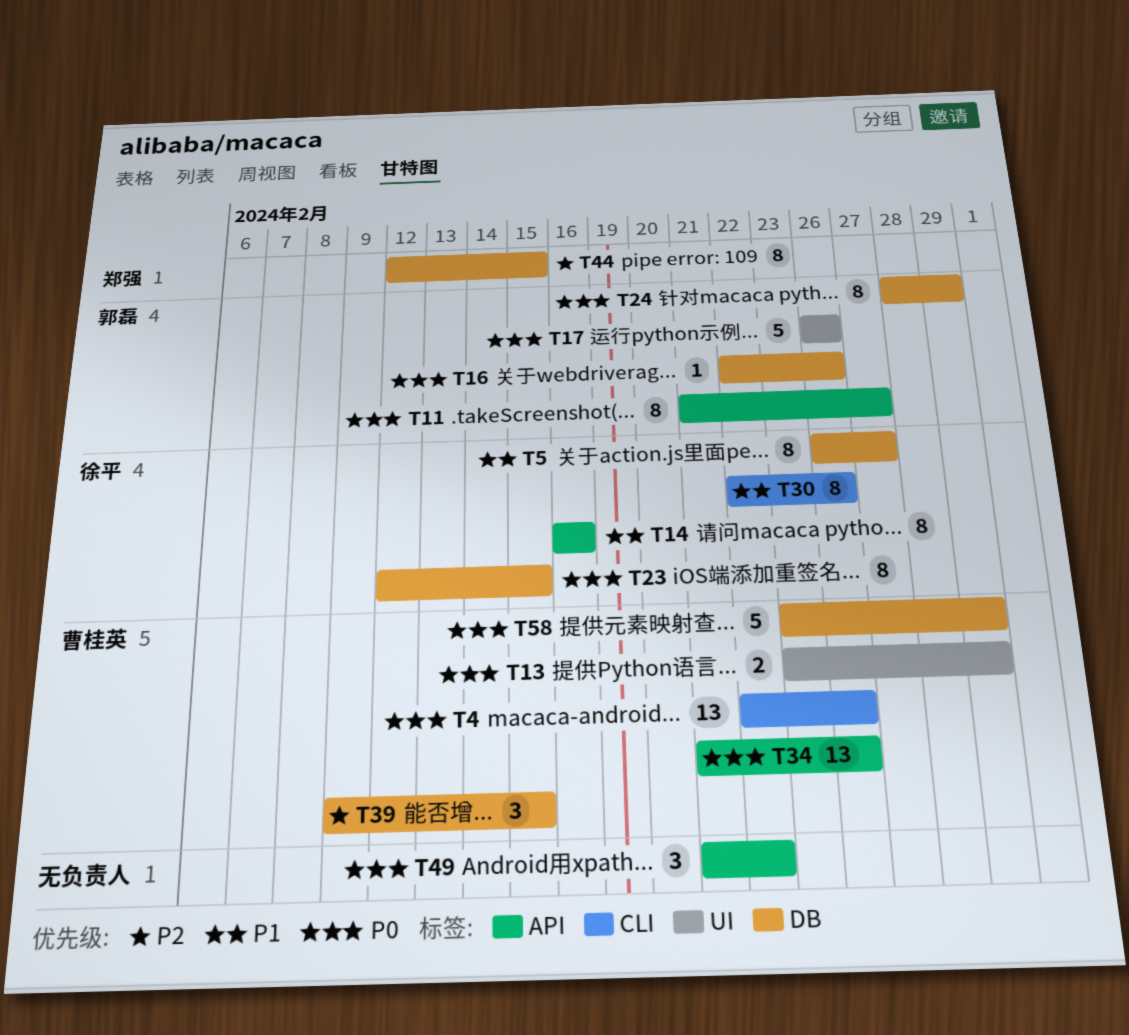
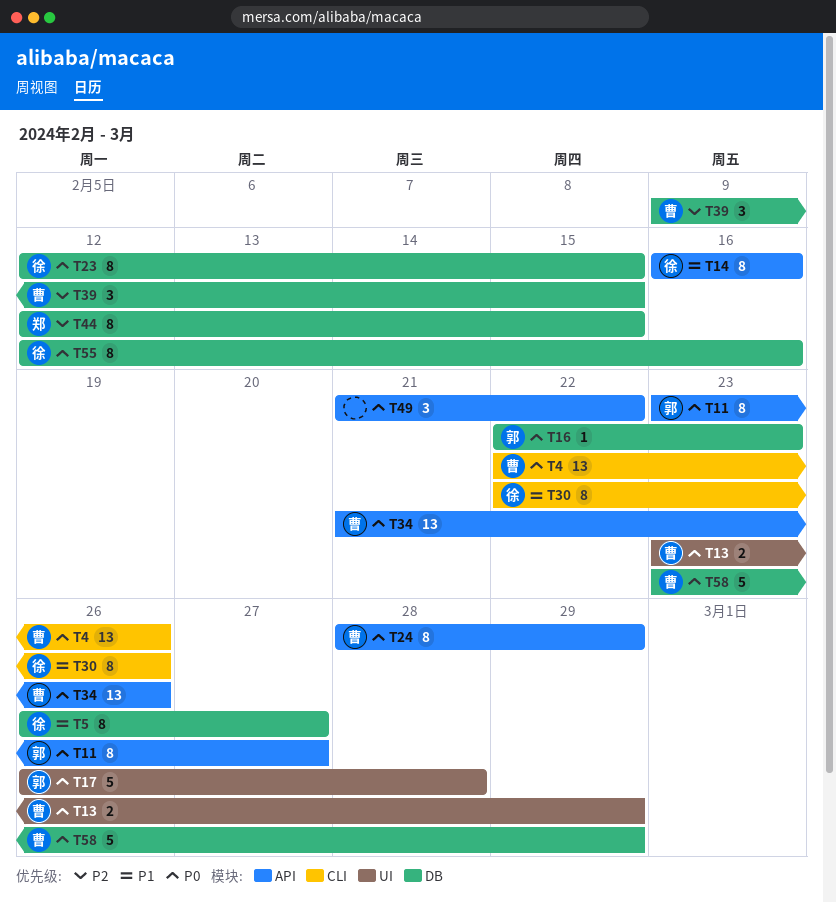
T11, start: Feb 21 -> Feb 23
T16, due: Feb 26 -> Feb 23
T17, due: Feb 26 -> Feb 28
T24, owner: 郭磊 -> 曹桂英
T24, label: DB -> API
T55: none -> present

